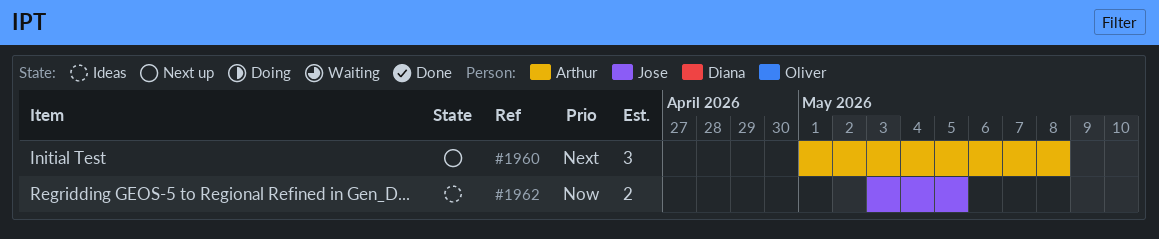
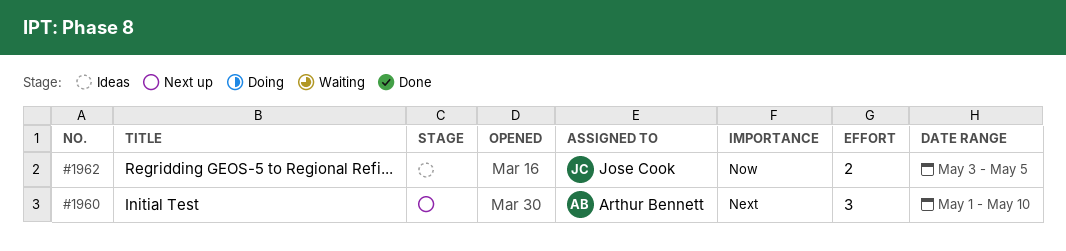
#1960, due: May 8 -> May 10

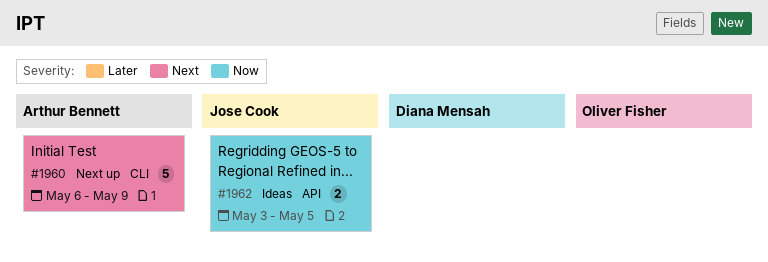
#1960, estimate: 3 -> 5
#1960, start: May 1 -> May 6
#1960, due: May 10 -> May 9

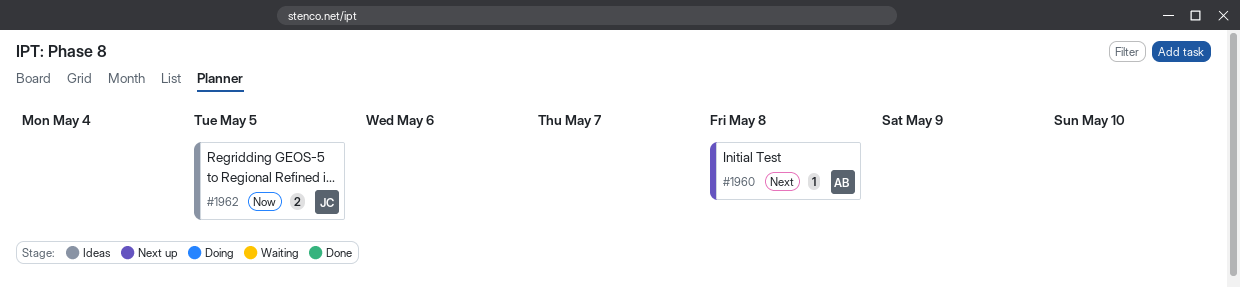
#1960, estimate: 5 -> 1
#1960, due: May 9 -> May 8

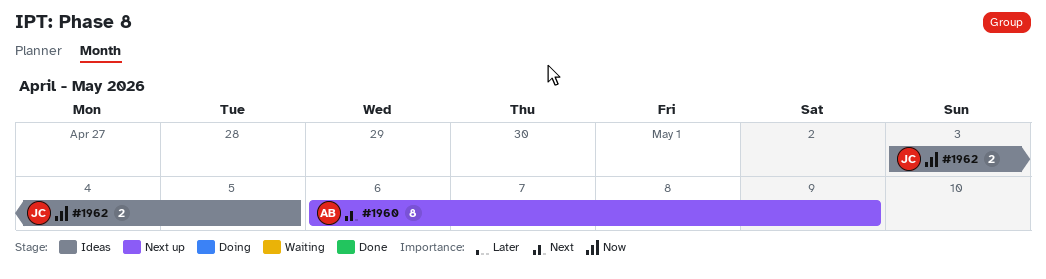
#1960, estimate: 1 -> 8
#1960, due: May 8 -> May 9

